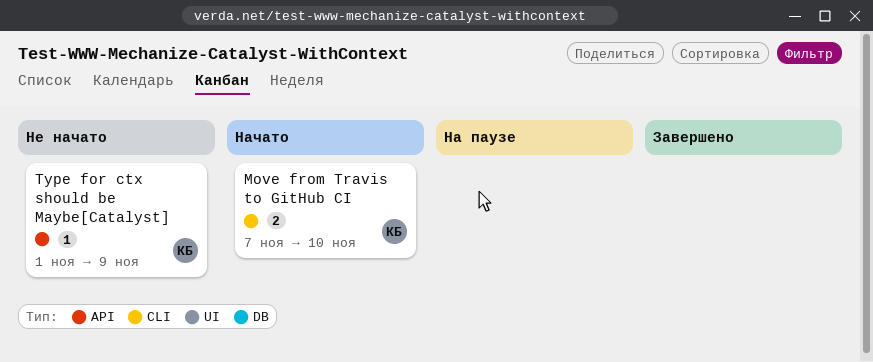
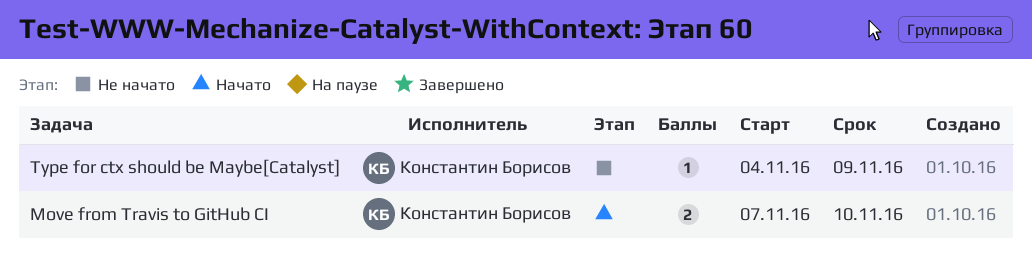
Type for ctx should be Maybe[Catalyst], start: Nov 1 -> Nov 4

